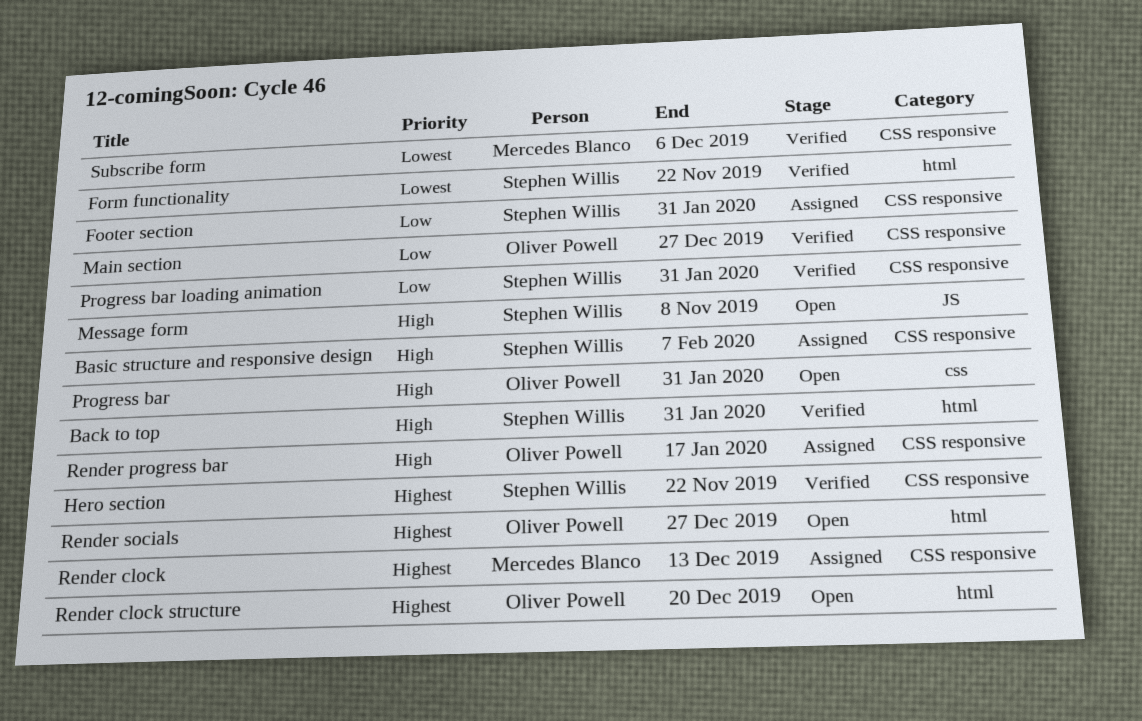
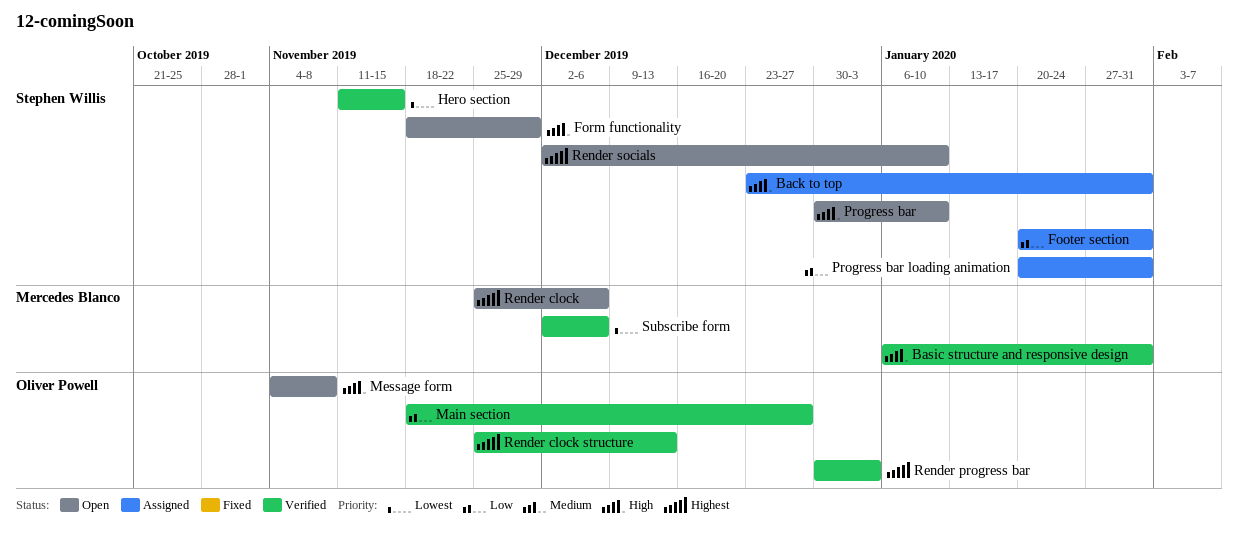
Back to top, status: Verified -> Assigned
Basic structure and responsive design, status: Assigned -> Verified
Basic structure and responsive design, owner: Stephen Willis -> Mercedes Blanco
Basic structure and responsive design, due: Feb 7 -> Jan 31
Form functionality, status: Verified -> Open
Form functionality, priority: Lowest -> High
Form functionality, due: Nov 22 -> Nov 29
Hero section, priority: Highest -> Lowest
Hero section, due: Nov 22 -> Nov 15
Message form, owner: Stephen Willis -> Oliver Powell
Progress bar, owner: Oliver Powell -> Stephen Willis
Progress bar, due: Jan 31 -> Jan 10
Progress bar loading animation, status: Verified -> Assigned
Render clock, status: Assigned -> Open
Render clock, due: Dec 13 -> Dec 6
Render clock structure, status: Open -> Verified
Render clock structure, due: Dec 20 -> Dec 13
Render progress bar, status: Assigned -> Verified
Render progress bar, priority: High -> Highest
Render progress bar, due: Jan 17 -> Jan 3
Render socials, owner: Oliver Powell -> Stephen Willis
Render socials, due: Dec 27 -> Jan 10

